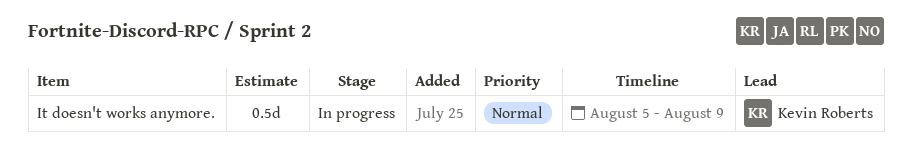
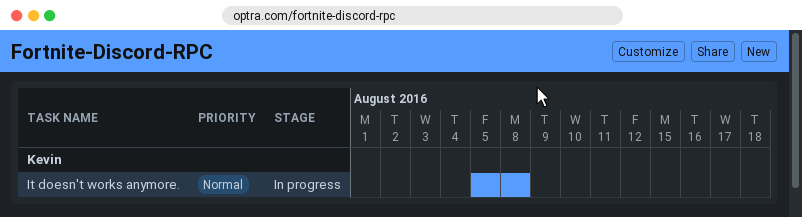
It doesn't works anymore., due: Aug 9 -> Aug 8

